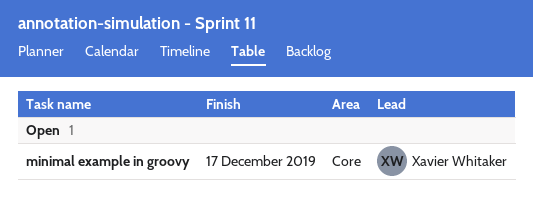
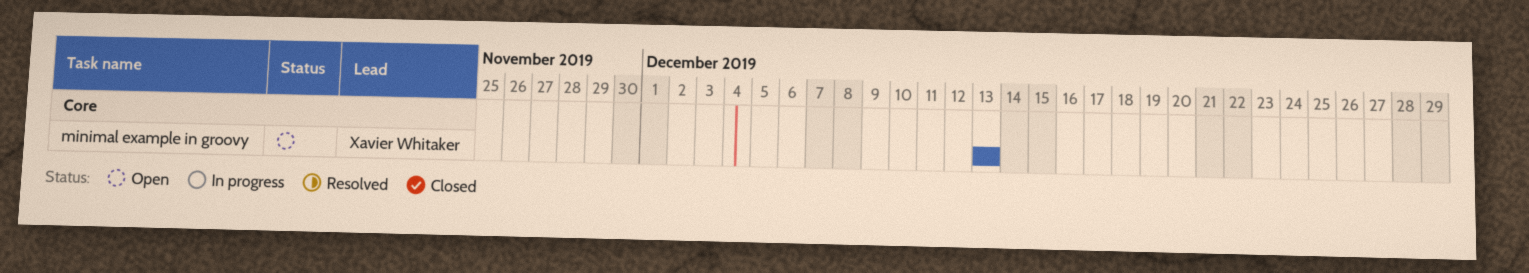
minimal example in groovy, due: Dec 17 -> Dec 13

